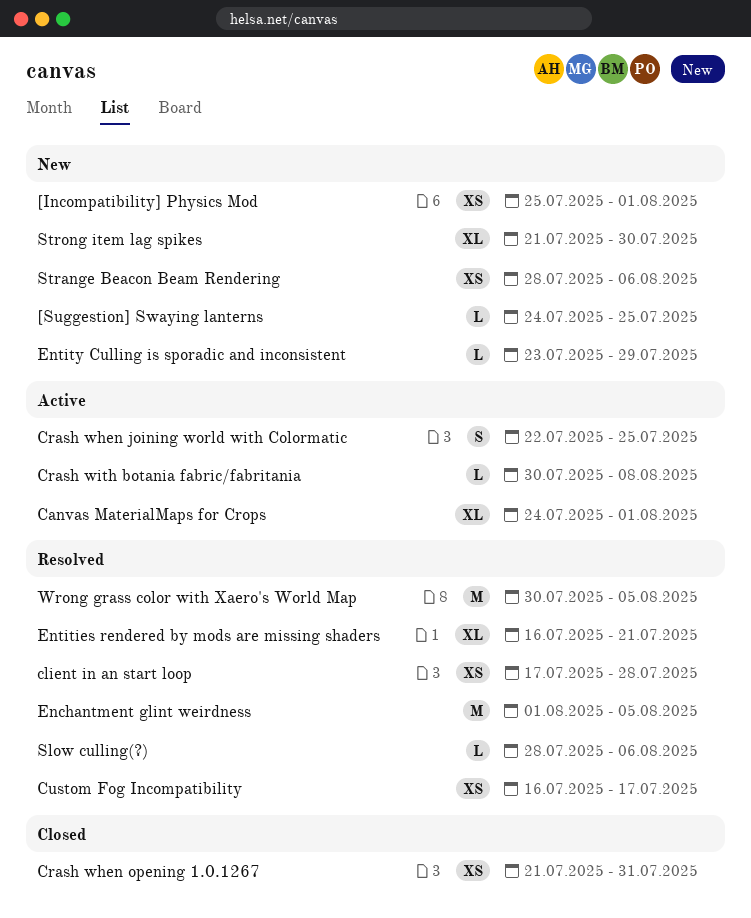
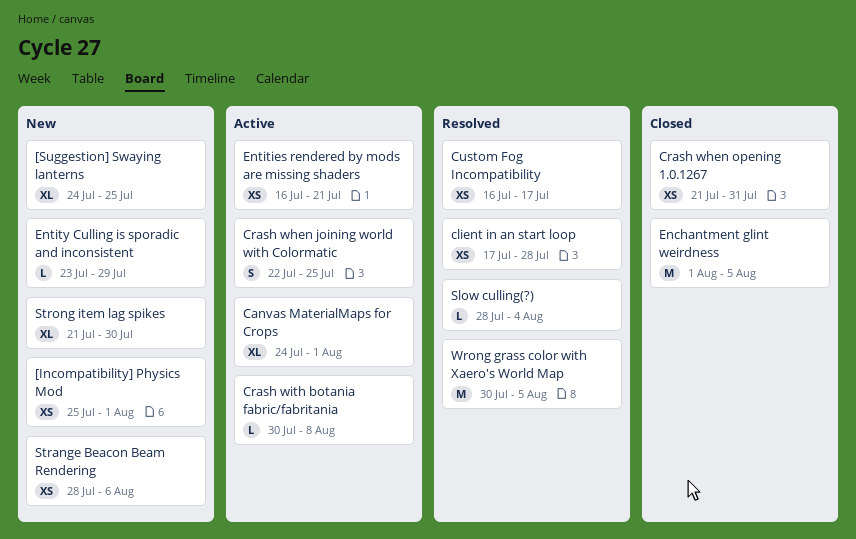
[Suggestion] Swaying lanterns, estimate: L -> XL
Enchantment glint weirdness, status: Resolved -> Closed
Entities rendered by mods are missing shaders, status: Resolved -> Active
Entities rendered by mods are missing shaders, estimate: XL -> XS
Slow culling(?), due: Aug 6 -> Aug 4

